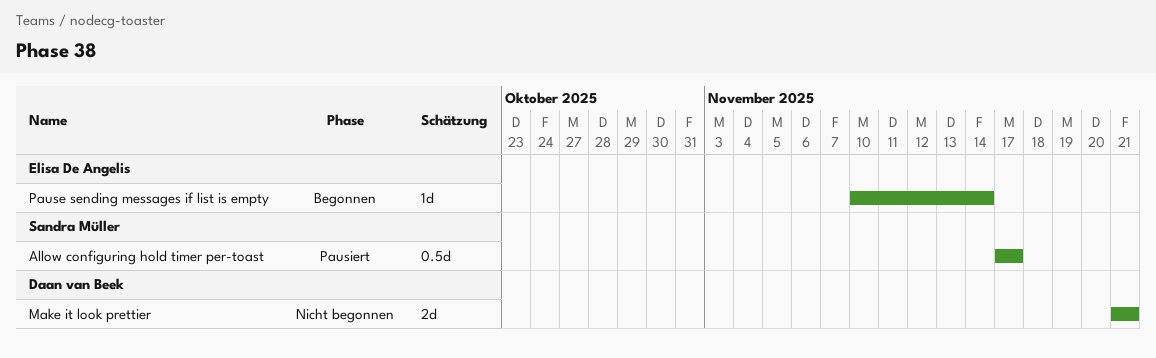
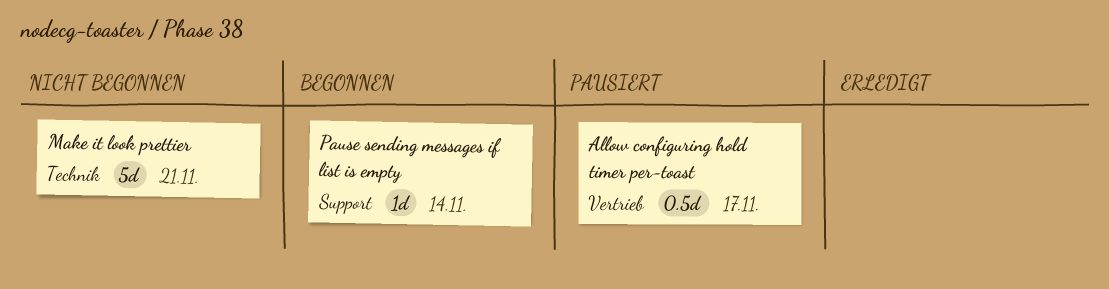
Make it look prettier, estimate: 2d -> 5d

